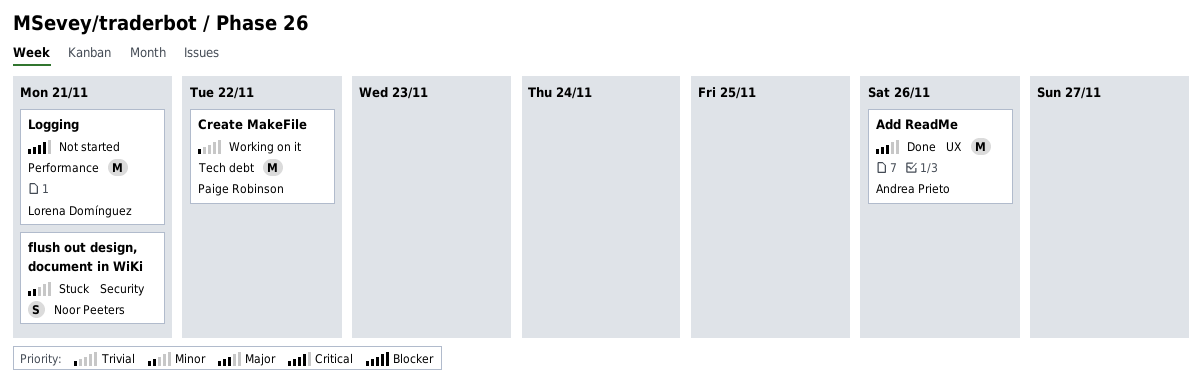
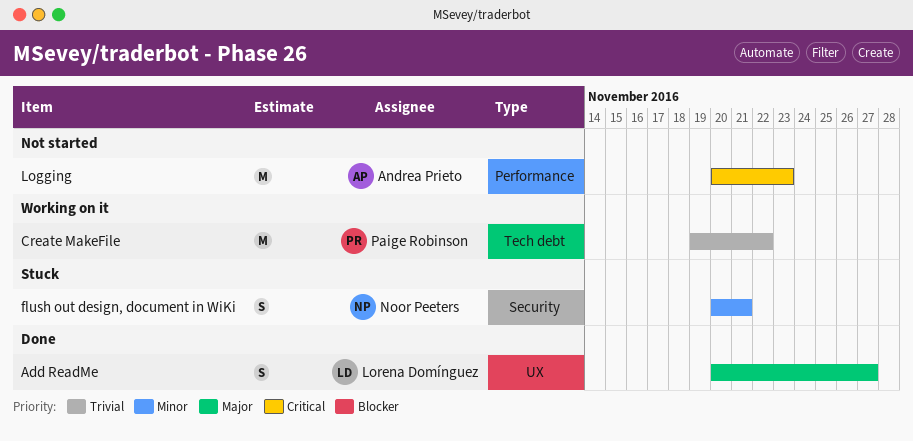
Add ReadMe, owner: Andrea Prieto -> Lorena Domínguez
Add ReadMe, estimate: M -> S
Add ReadMe, due: Nov 26 -> Nov 27
Logging, owner: Lorena Domínguez -> Andrea Prieto
Logging, due: Nov 21 -> Nov 23

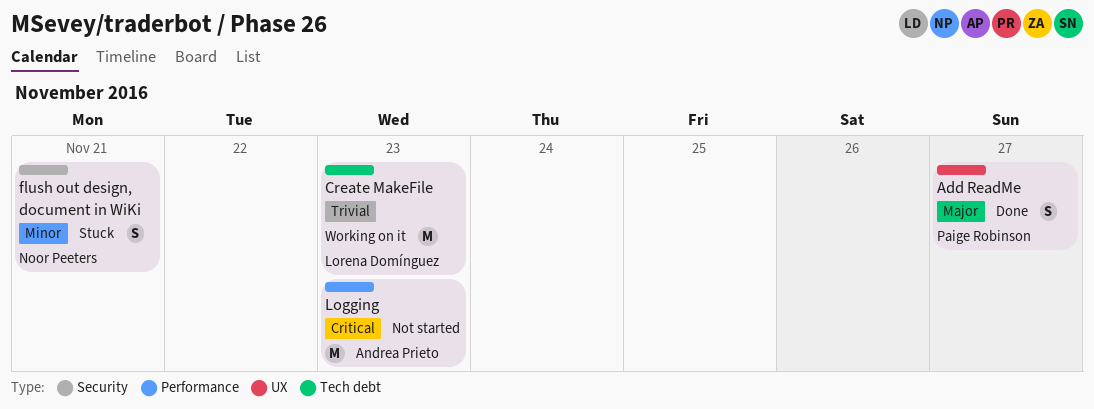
Add ReadMe, owner: Lorena Domínguez -> Paige Robinson
Create MakeFile, owner: Paige Robinson -> Lorena Domínguez
Create MakeFile, due: Nov 22 -> Nov 23

